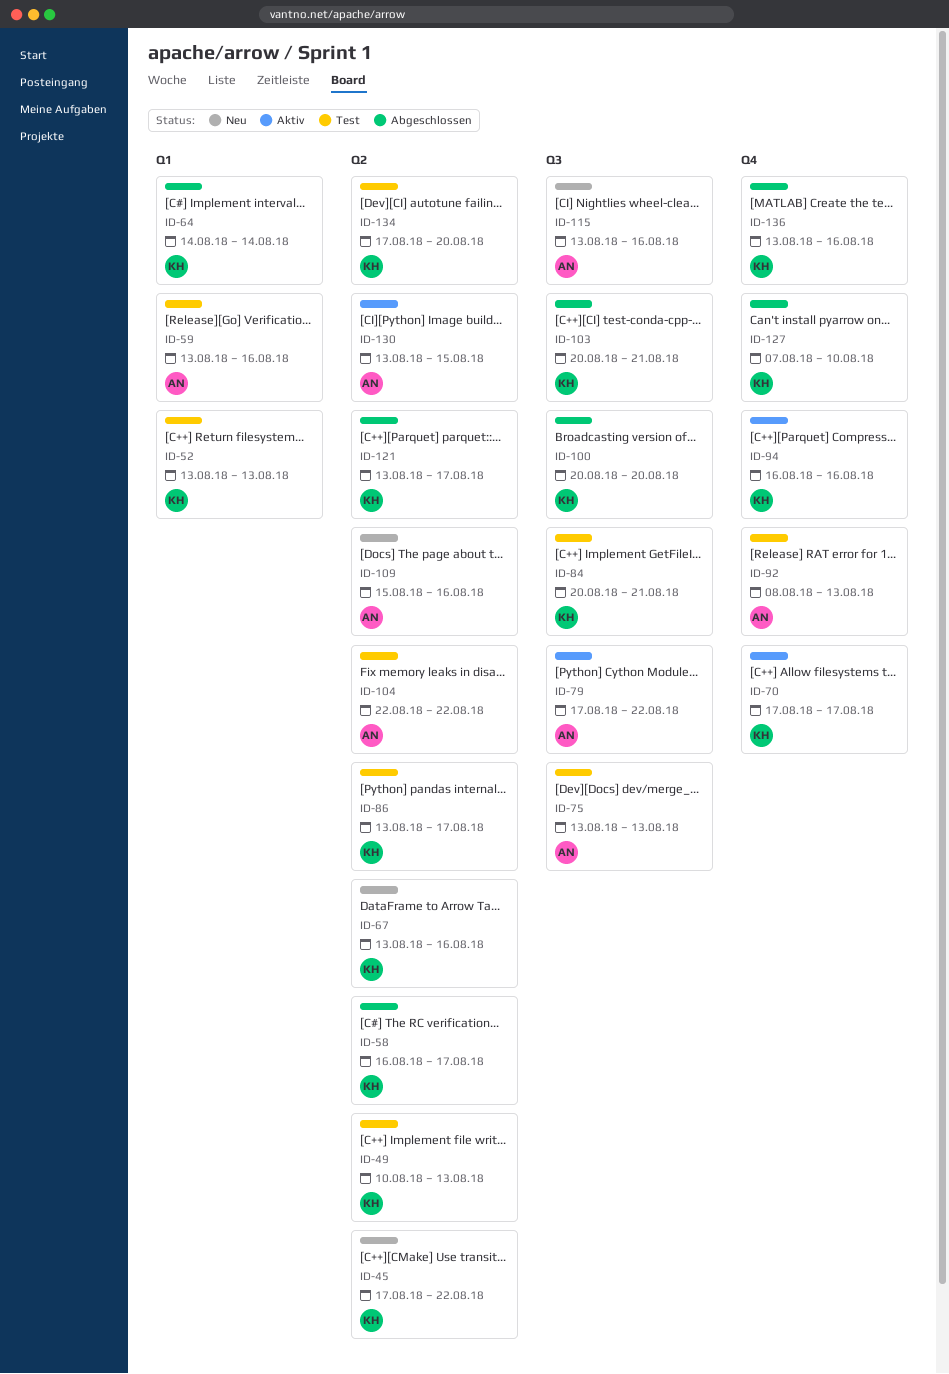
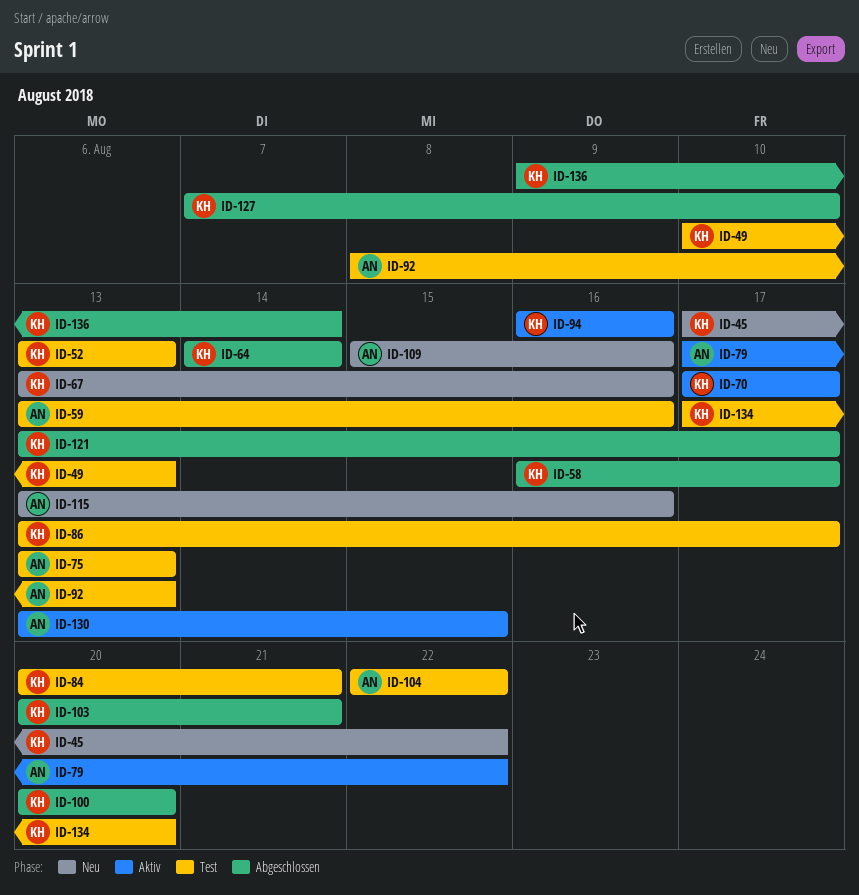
ID-136, start: Aug 13 -> Aug 9
ID-136, due: Aug 16 -> Aug 14

